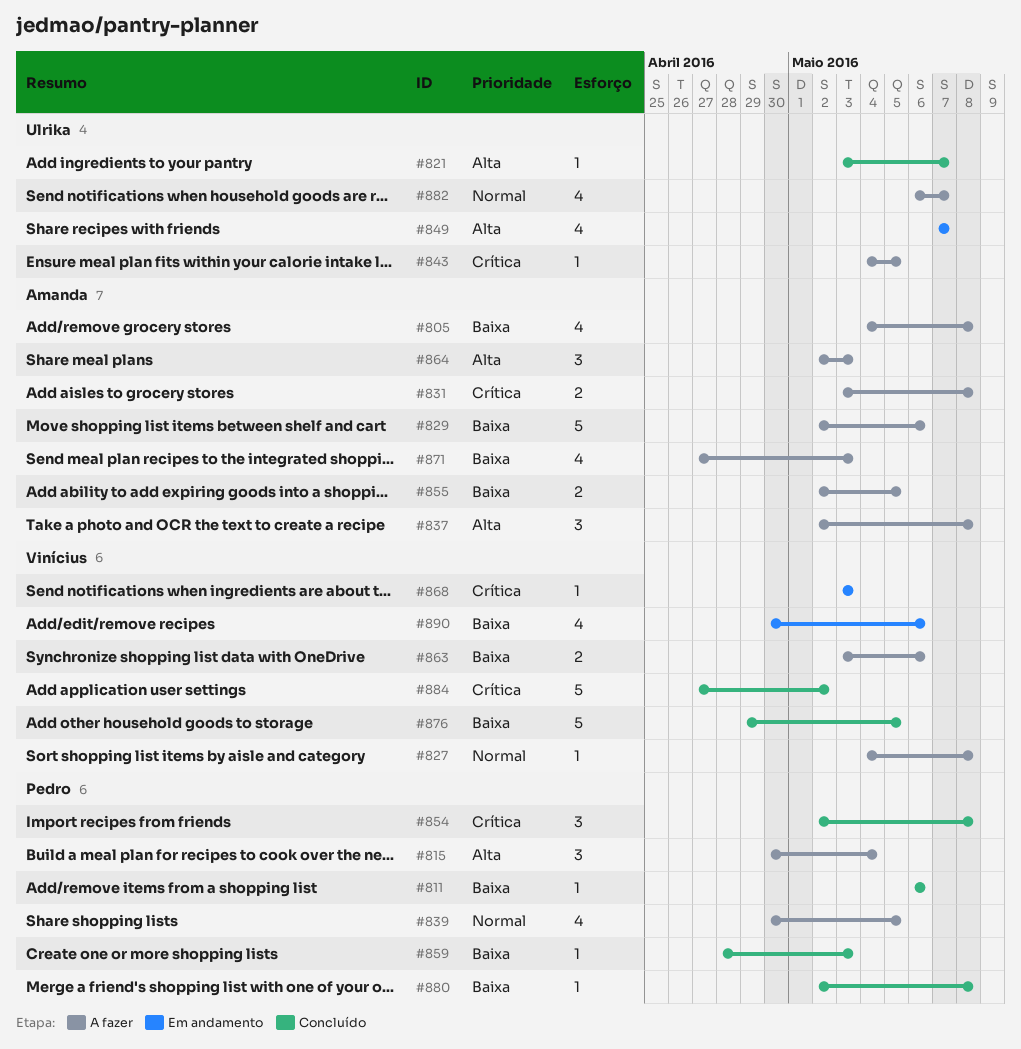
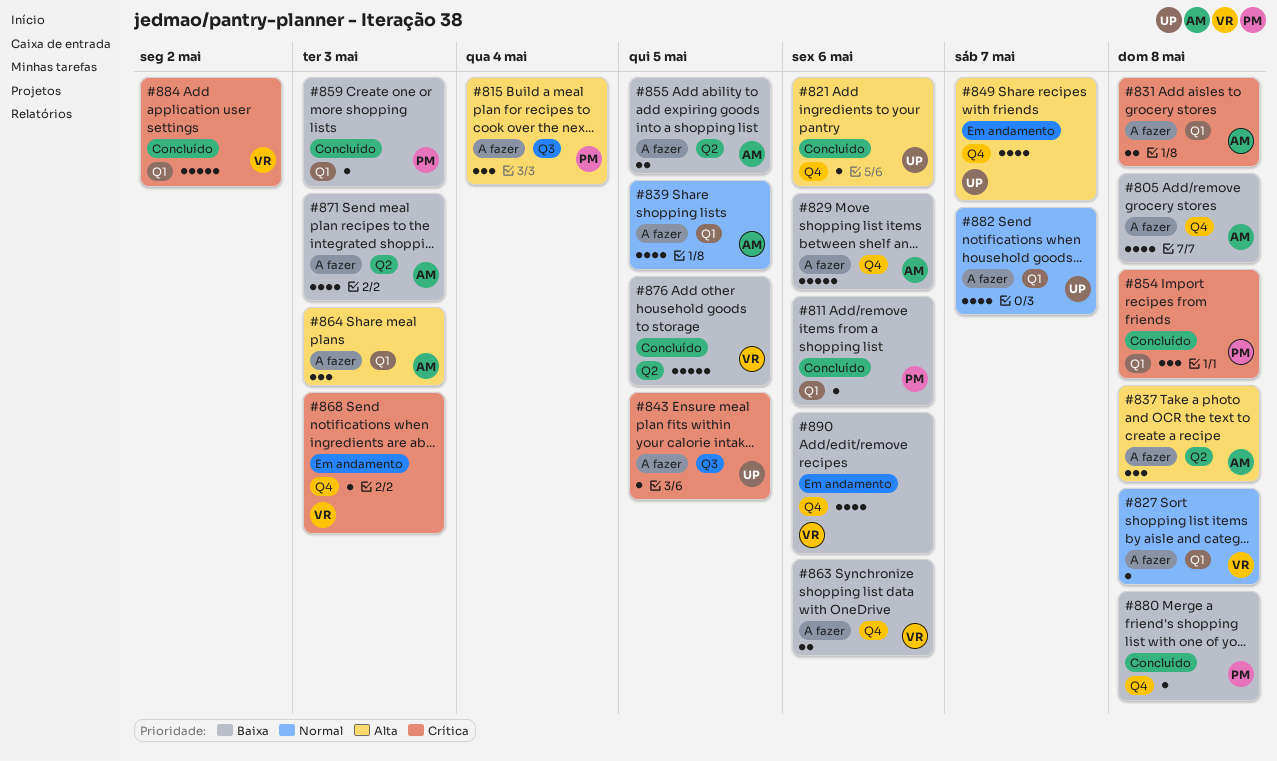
#821, due: May 7 -> May 6
#839, owner: Pedro -> Amanda

